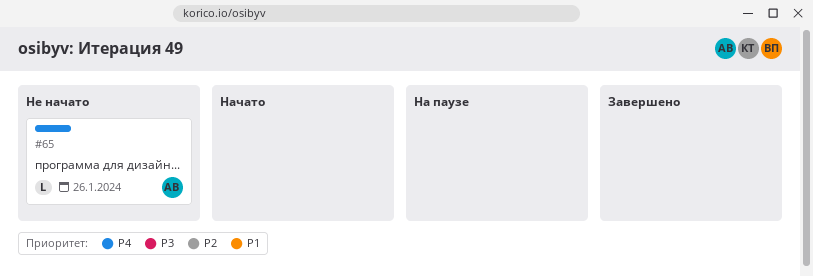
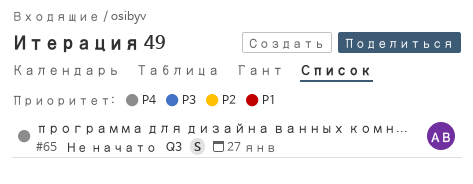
#65, estimate: L -> S
#65, due: Jan 26 -> Jan 27

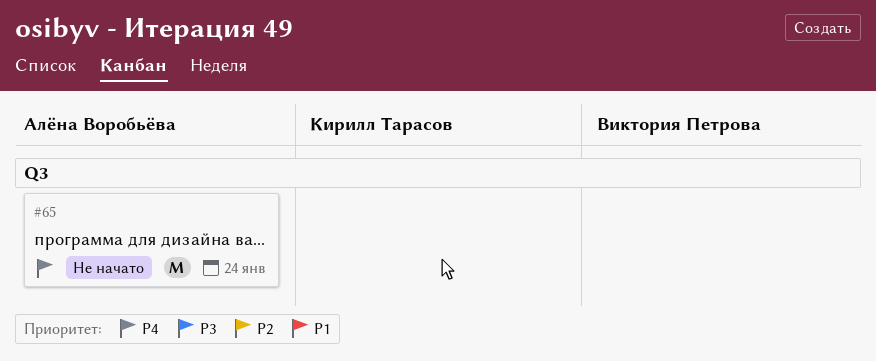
#65, estimate: S -> M
#65, due: Jan 27 -> Jan 24

